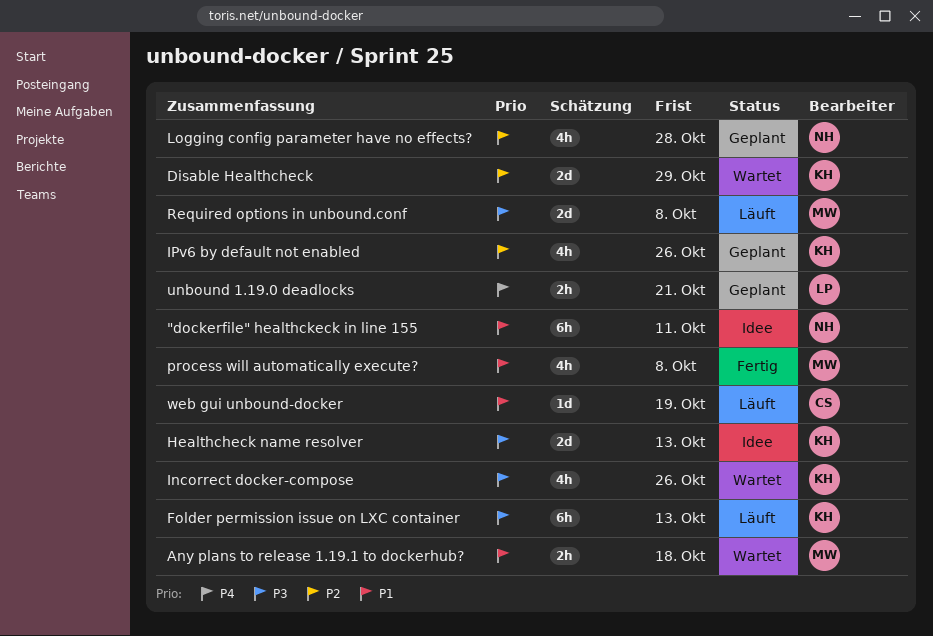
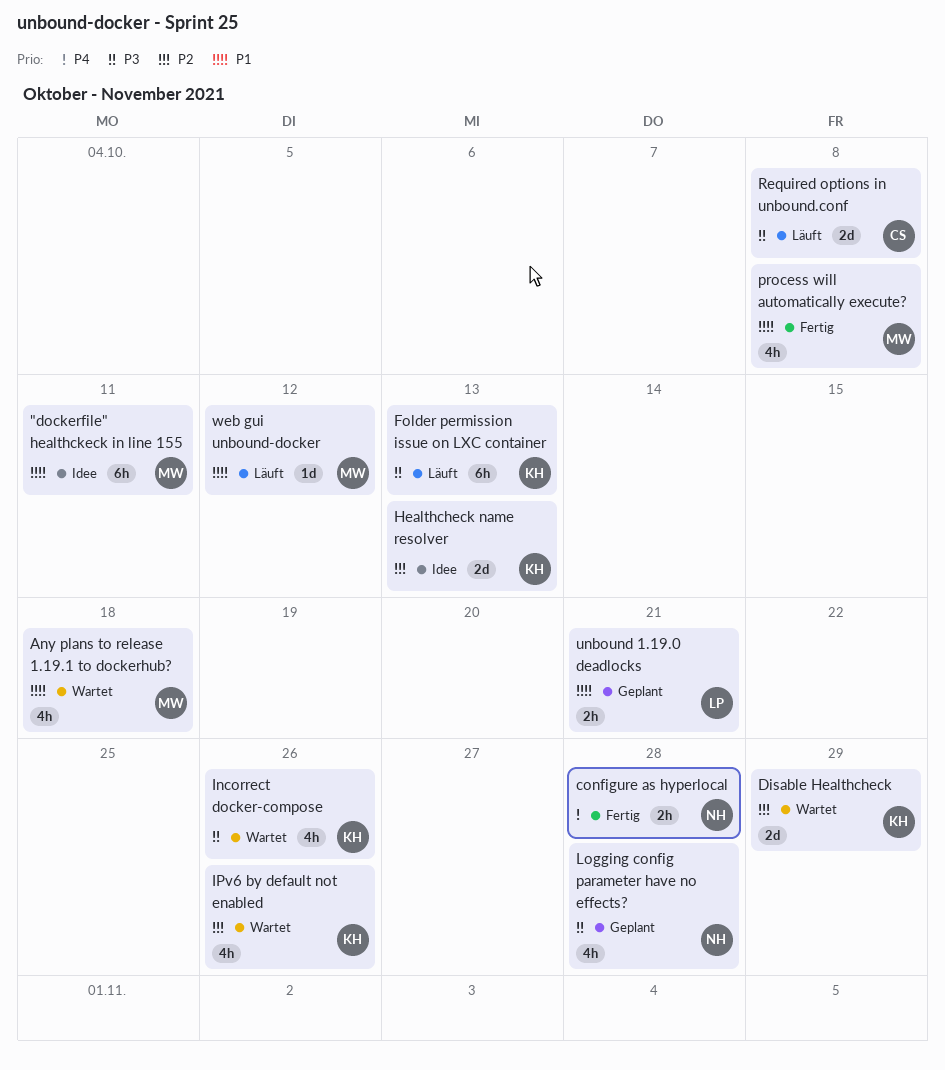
"dockerfile" healthckeck in line 155, owner: NH -> MW
Any plans to release 1.19.1 to dockerhub?, estimate: 2h -> 4h
configure as hyperlocal: none -> present
Healthcheck name resolver, priority: P3 -> P2
IPv6 by default not enabled, status: Geplant -> Wartet
Logging config parameter have no effects?, priority: P2 -> P3
Required options in unbound.conf, owner: MW -> CS
unbound 1.19.0 deadlocks, priority: P4 -> P1
web gui unbound-docker, owner: CS -> MW
web gui unbound-docker, due: Oct 19 -> Oct 12

